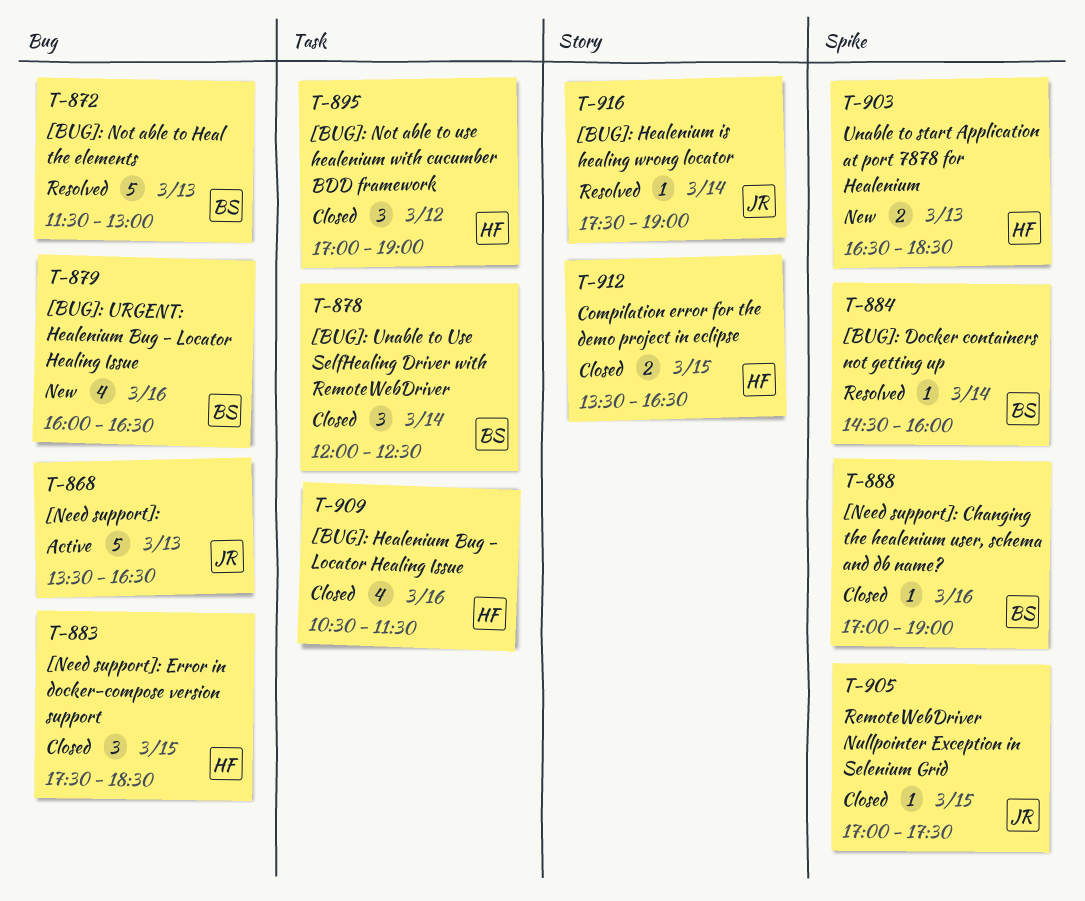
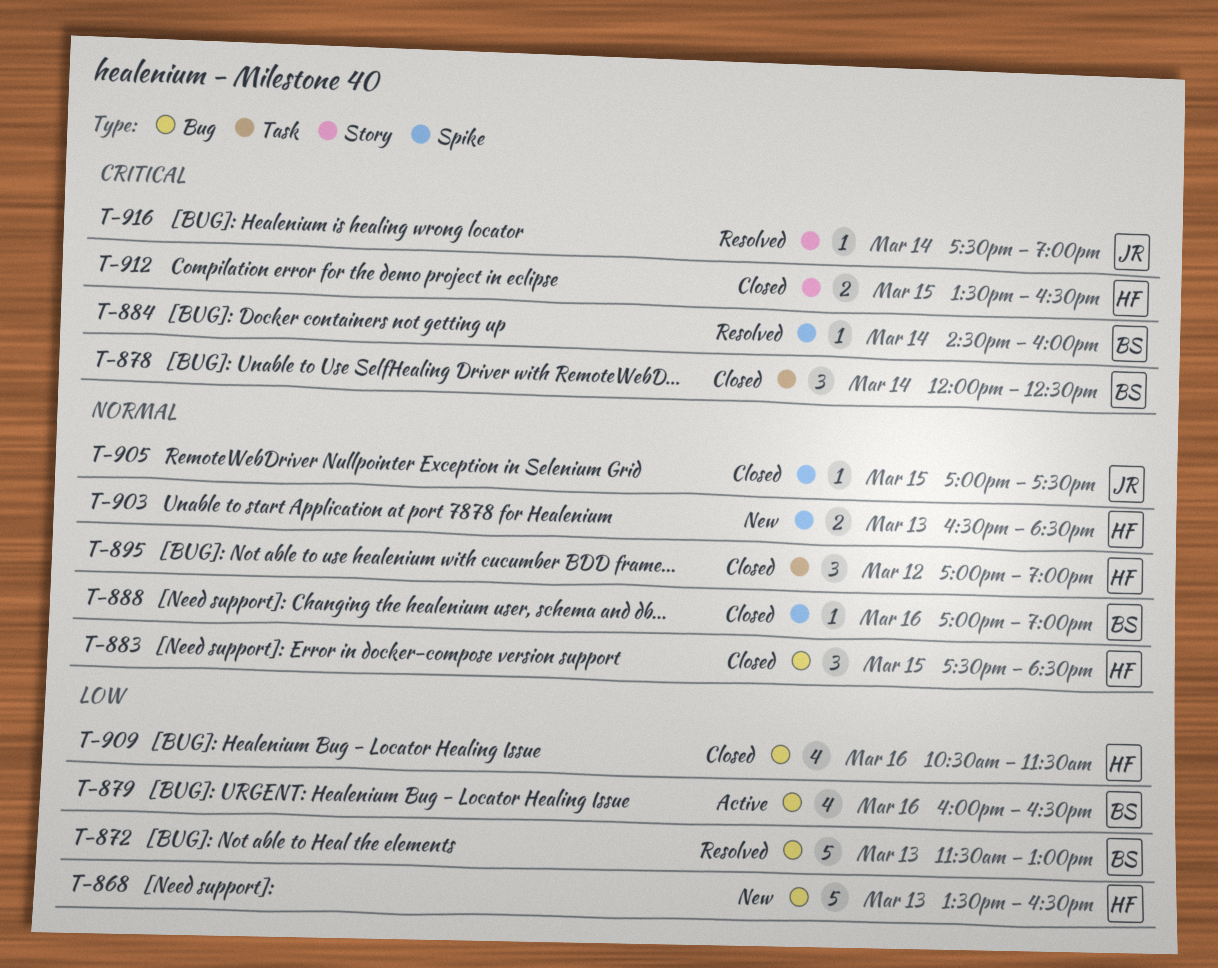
T-868, status: Active -> New
T-868, owner: JR -> HF
T-879, status: New -> Active
T-909, label: Task -> Bug

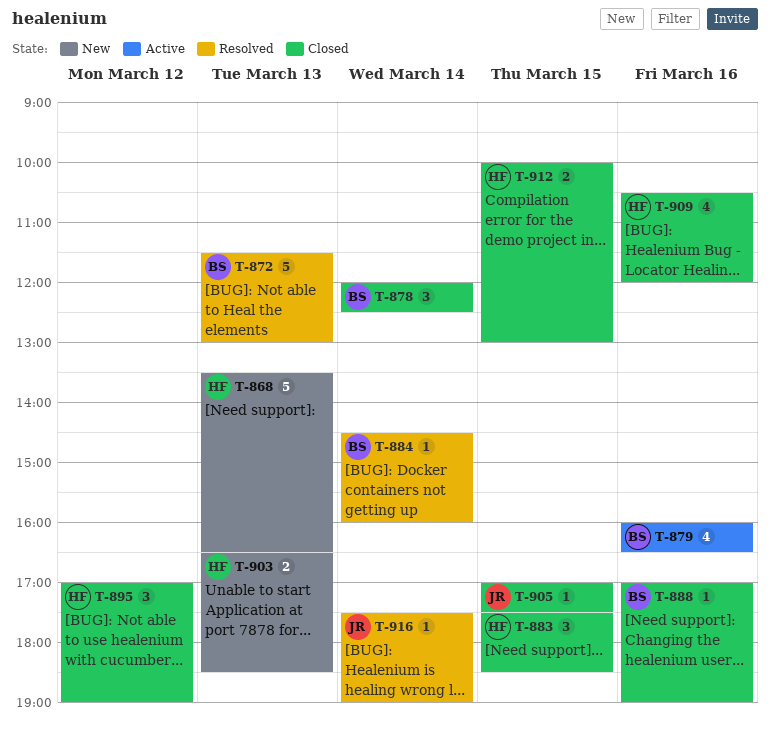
T-909, ends: 11:30 -> 12:00
T-912, begins: 13:30 -> 10:00
T-912, ends: 16:30 -> 13:00

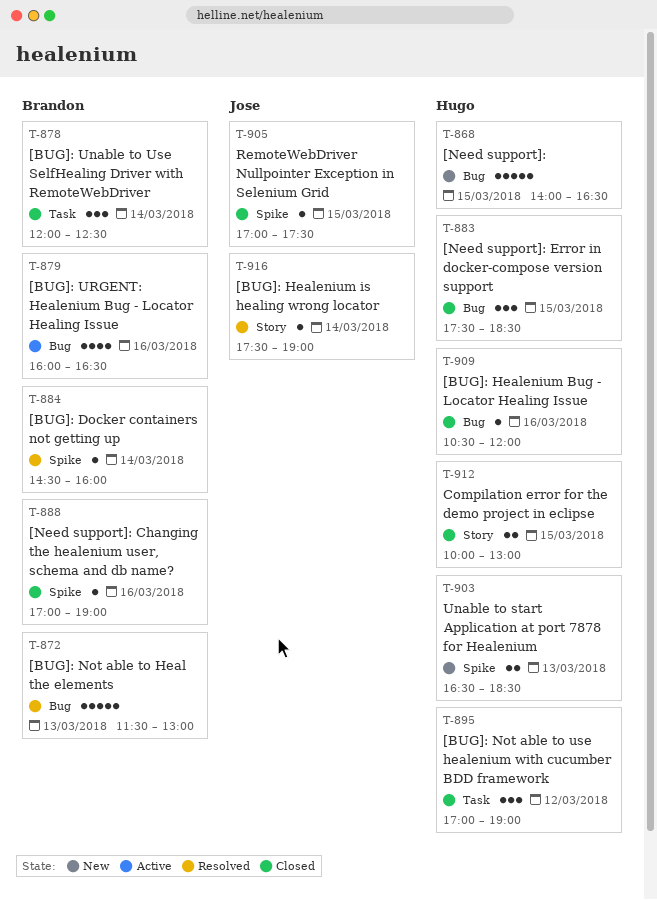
T-868, day: Mar 13 -> Mar 15
T-868, begins: 13:30 -> 14:00
T-909, estimate: 4 -> 1

